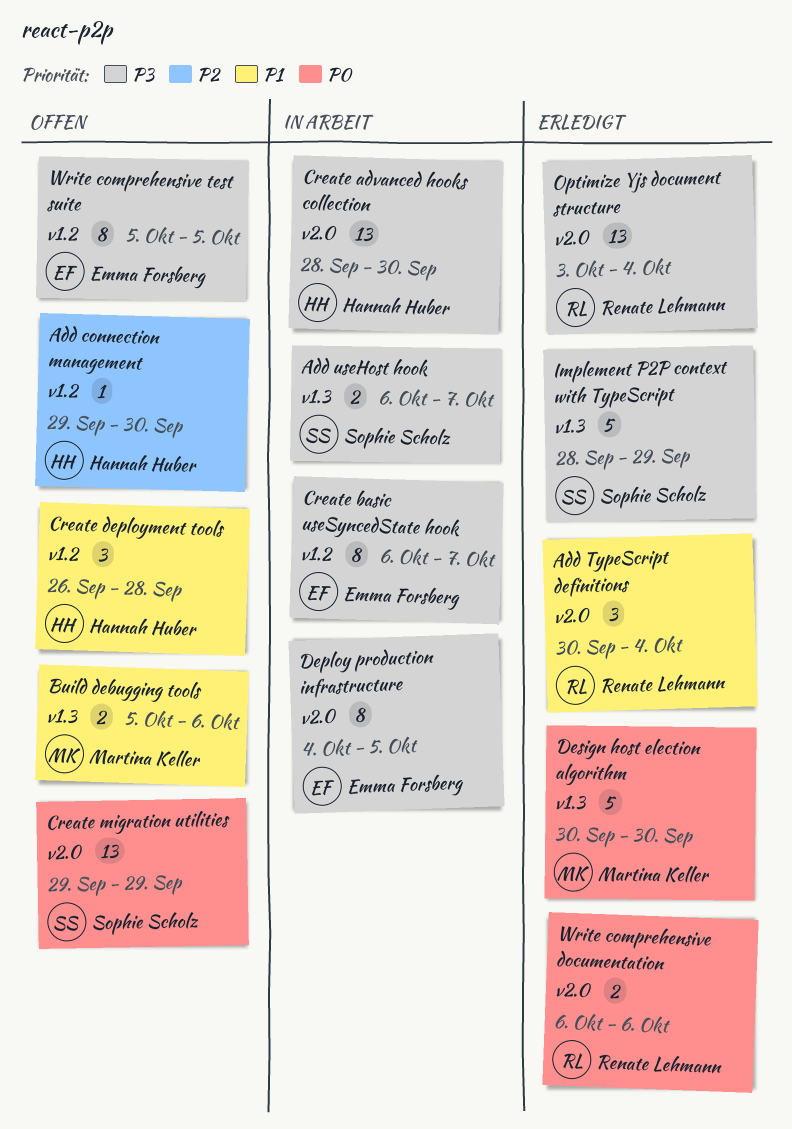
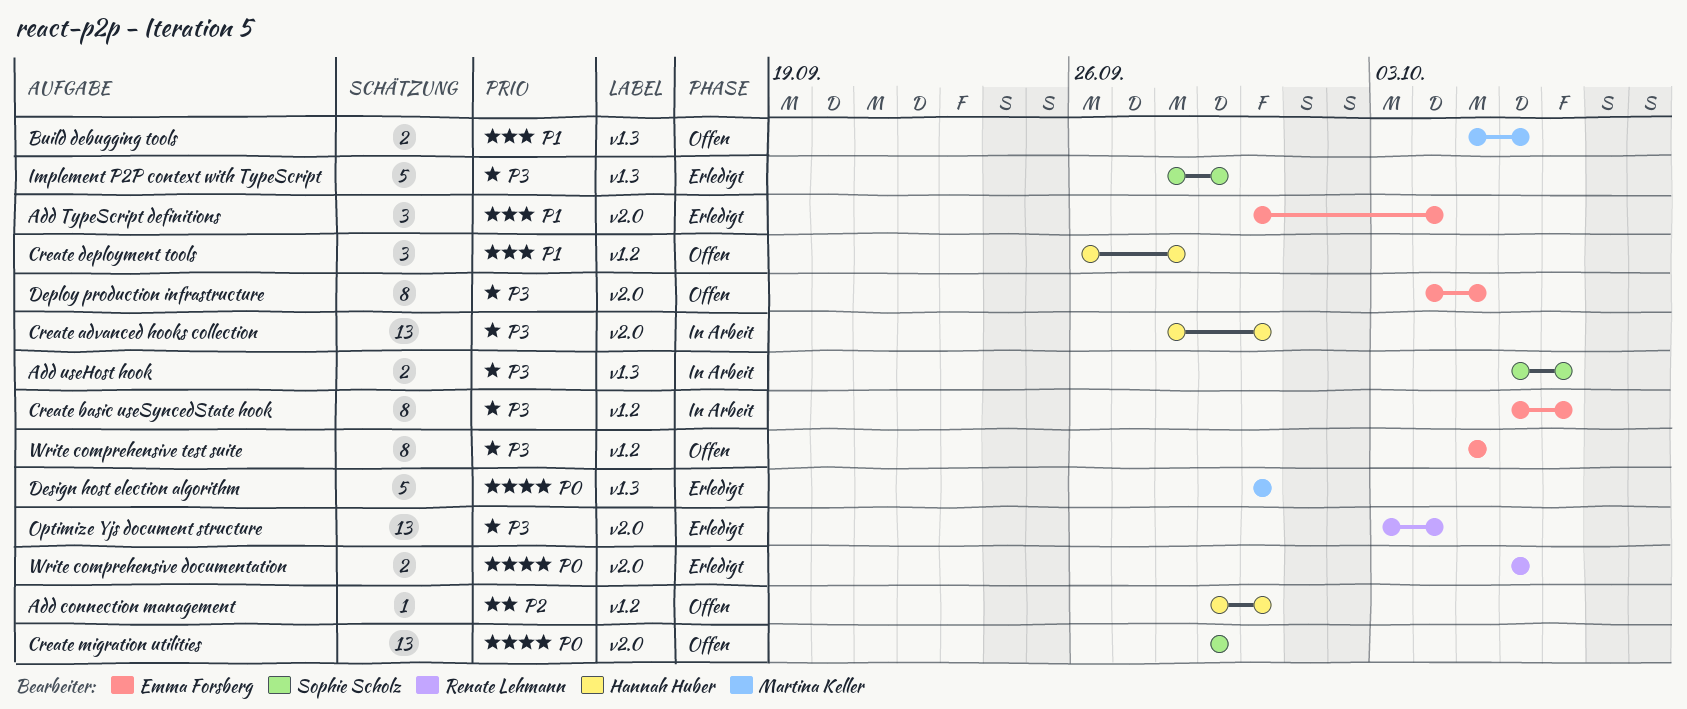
Add TypeScript definitions, owner: Renate Lehmann -> Emma Forsberg
Deploy production infrastructure, status: In Arbeit -> Offen

